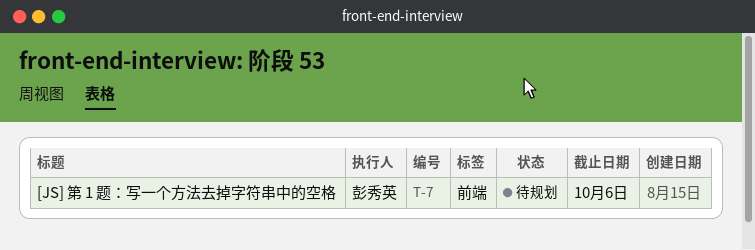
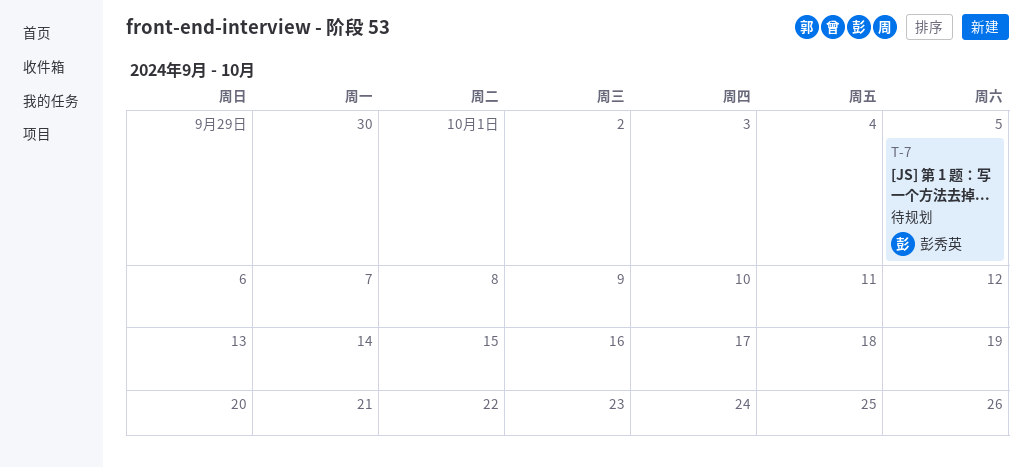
T-7, due: Oct 6 -> Oct 5

